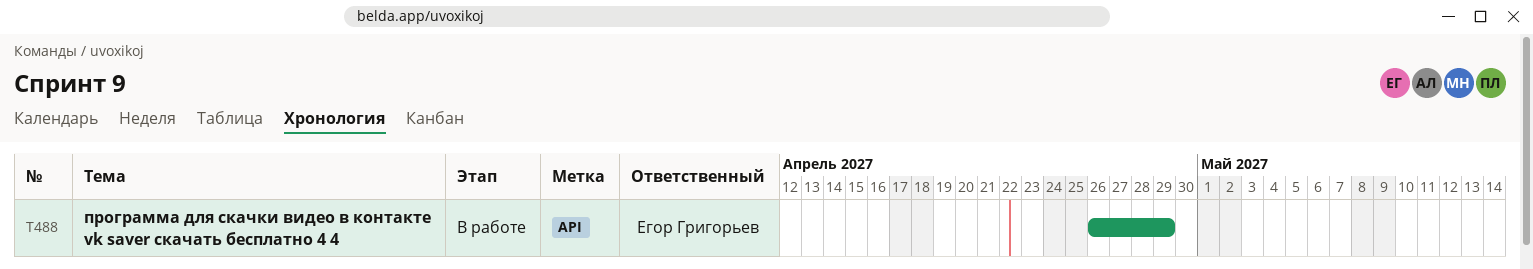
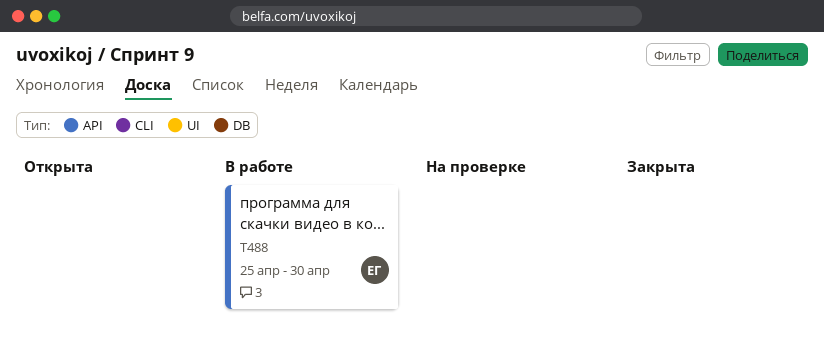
T488, start: Apr 26 -> Apr 25
T488, due: Apr 29 -> Apr 30

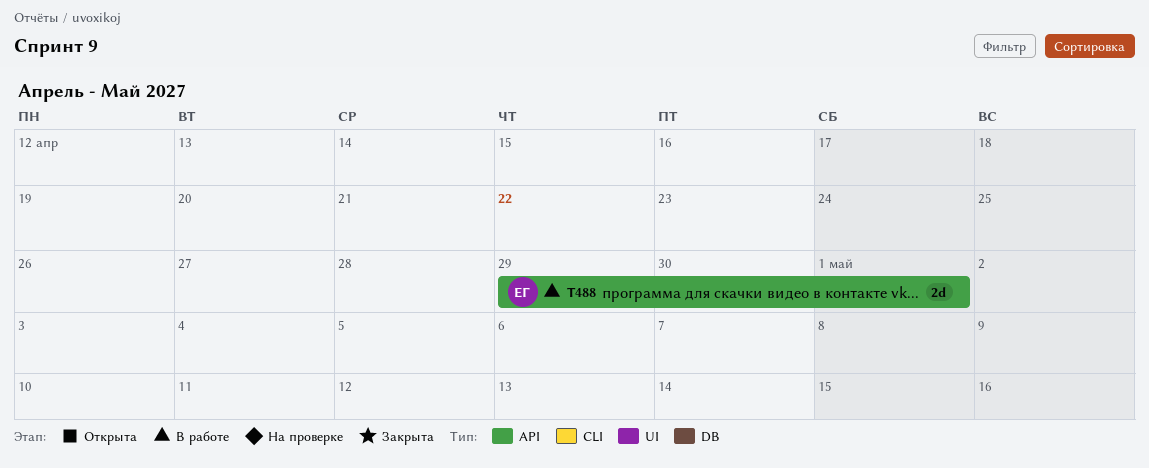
T488, start: Apr 25 -> Apr 29
T488, due: Apr 30 -> May 1

